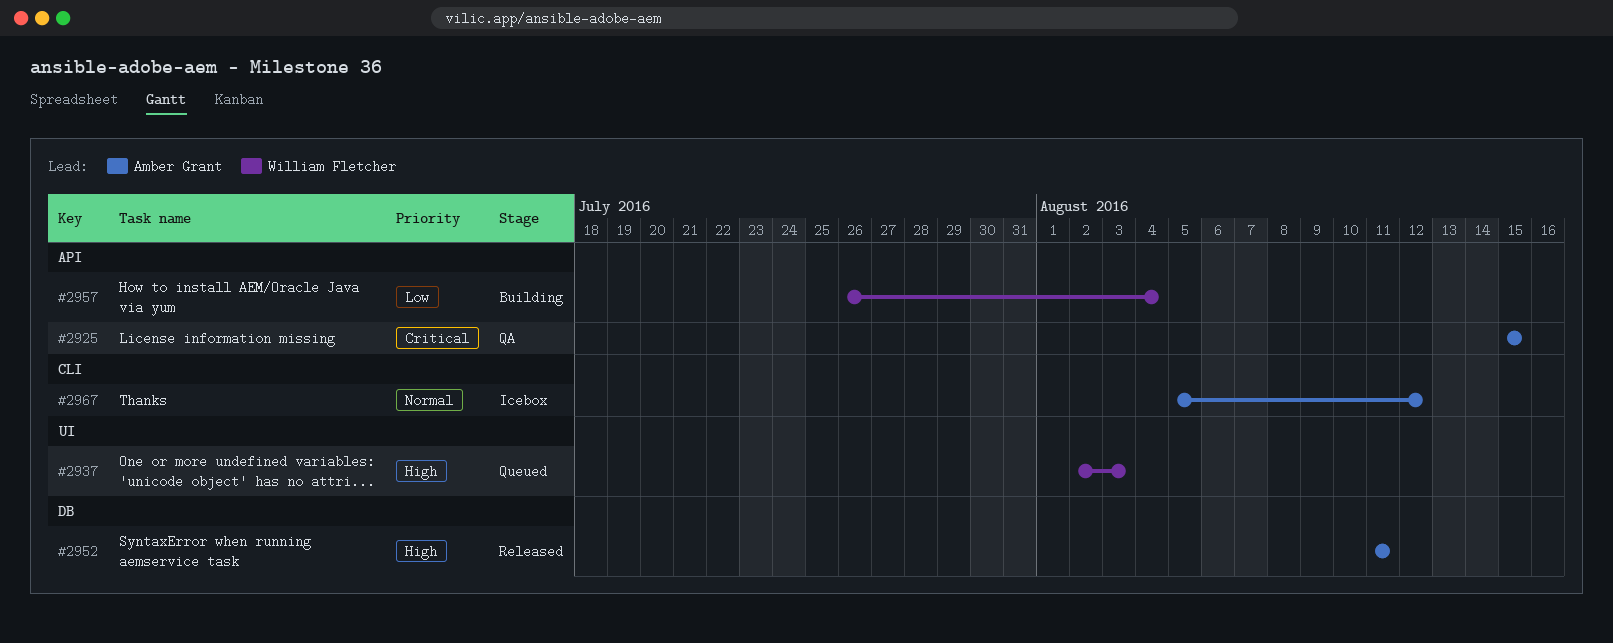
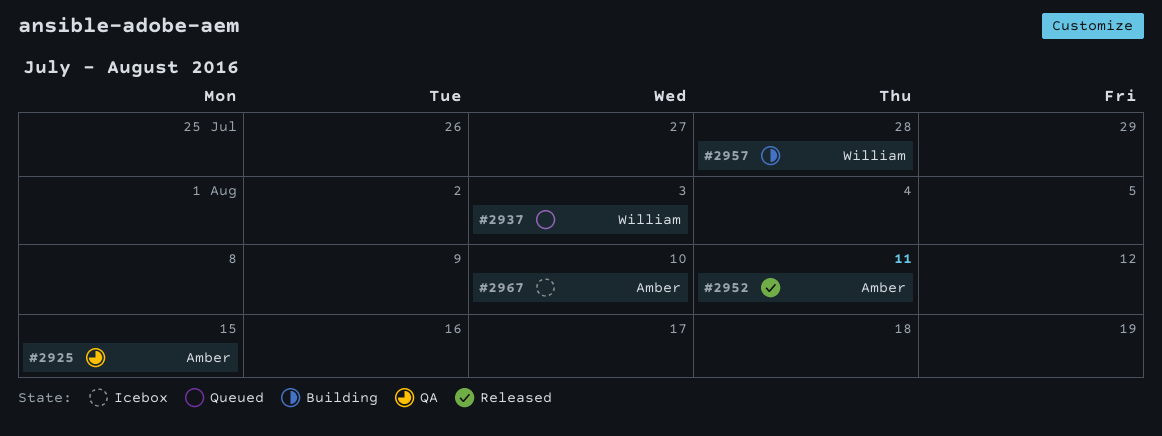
#2957, due: Aug 4 -> Jul 28
#2967, due: Aug 12 -> Aug 10

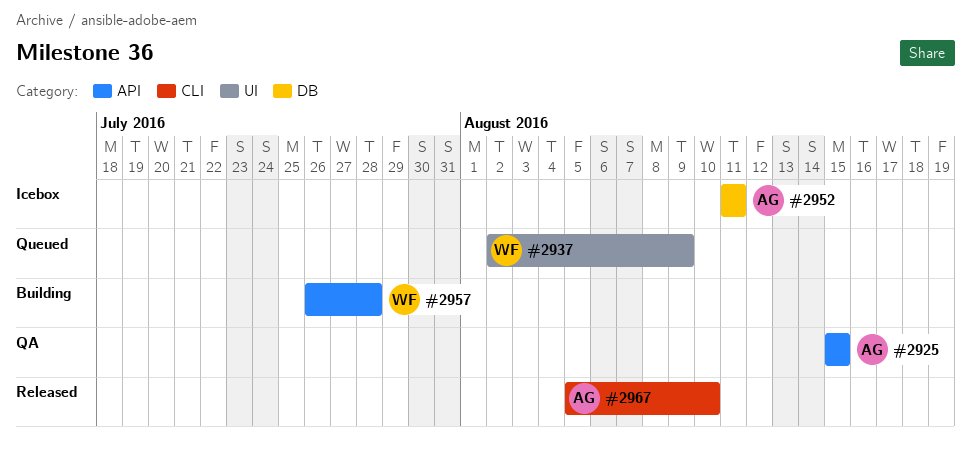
#2937, due: Aug 3 -> Aug 9
#2952, status: Released -> Icebox
#2967, status: Icebox -> Released

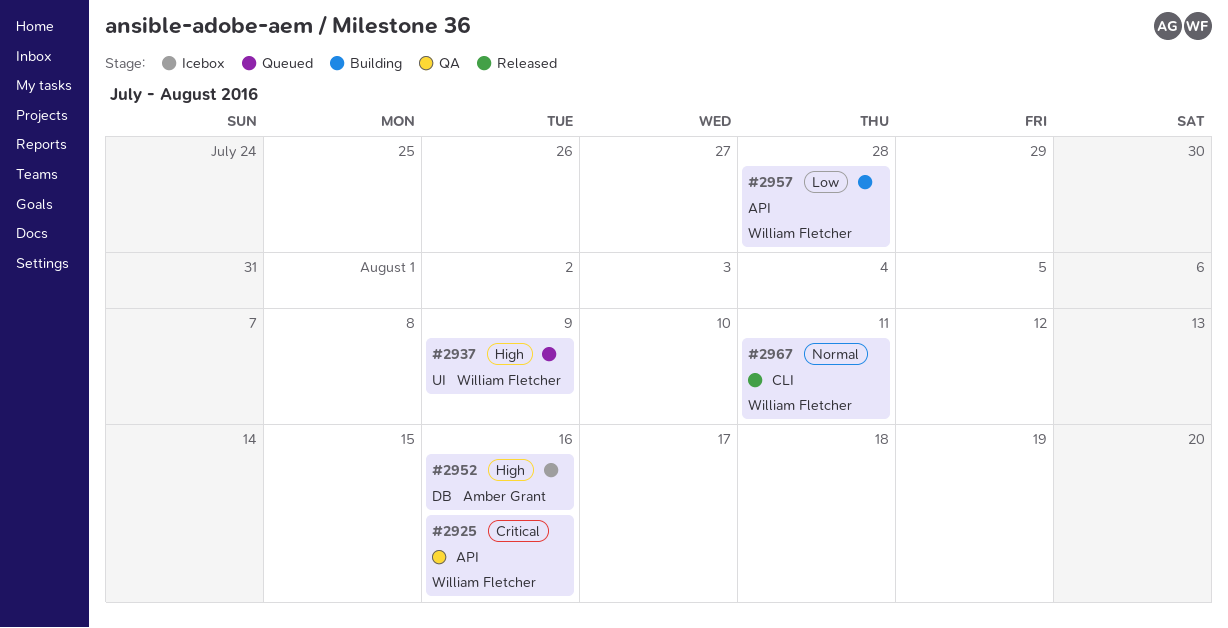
#2925, owner: Amber Grant -> William Fletcher
#2925, due: Aug 15 -> Aug 16
#2952, due: Aug 11 -> Aug 16
#2967, owner: Amber Grant -> William Fletcher
#2967, due: Aug 10 -> Aug 11

